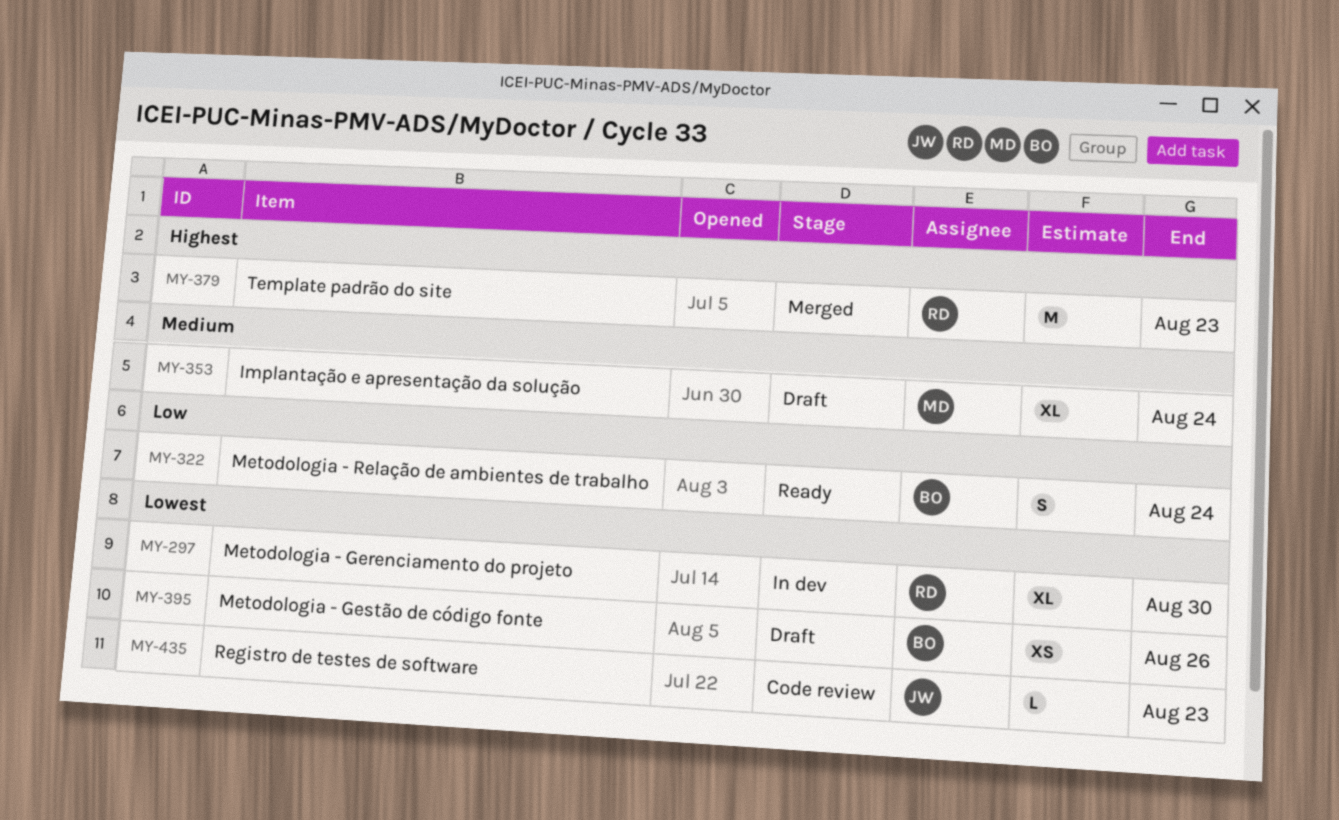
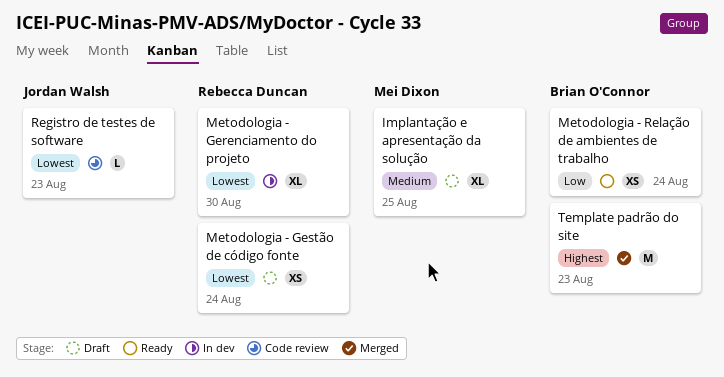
Implantação e apresentação da solução, due: Aug 24 -> Aug 25
Metodologia - Gestão de código fonte, owner: Brian O'Connor -> Rebecca Duncan
Metodologia - Gestão de código fonte, due: Aug 26 -> Aug 24
Metodologia - Relação de ambientes de trabalho, estimate: S -> XS
Template padrão do site, owner: Rebecca Duncan -> Brian O'Connor

